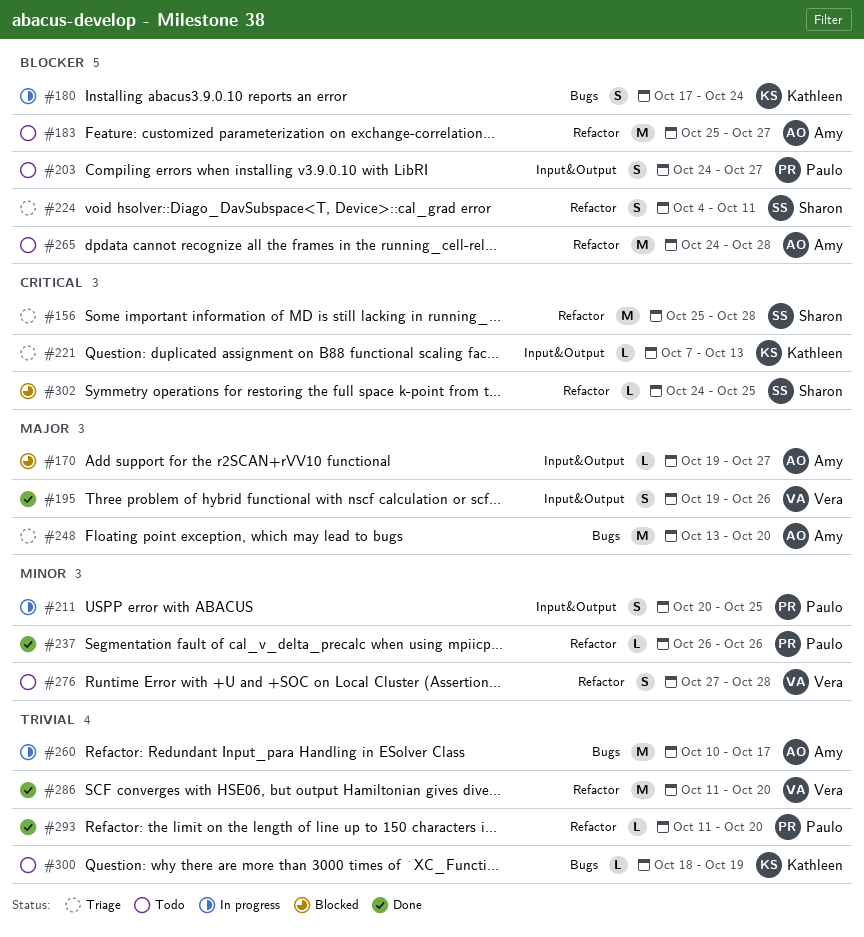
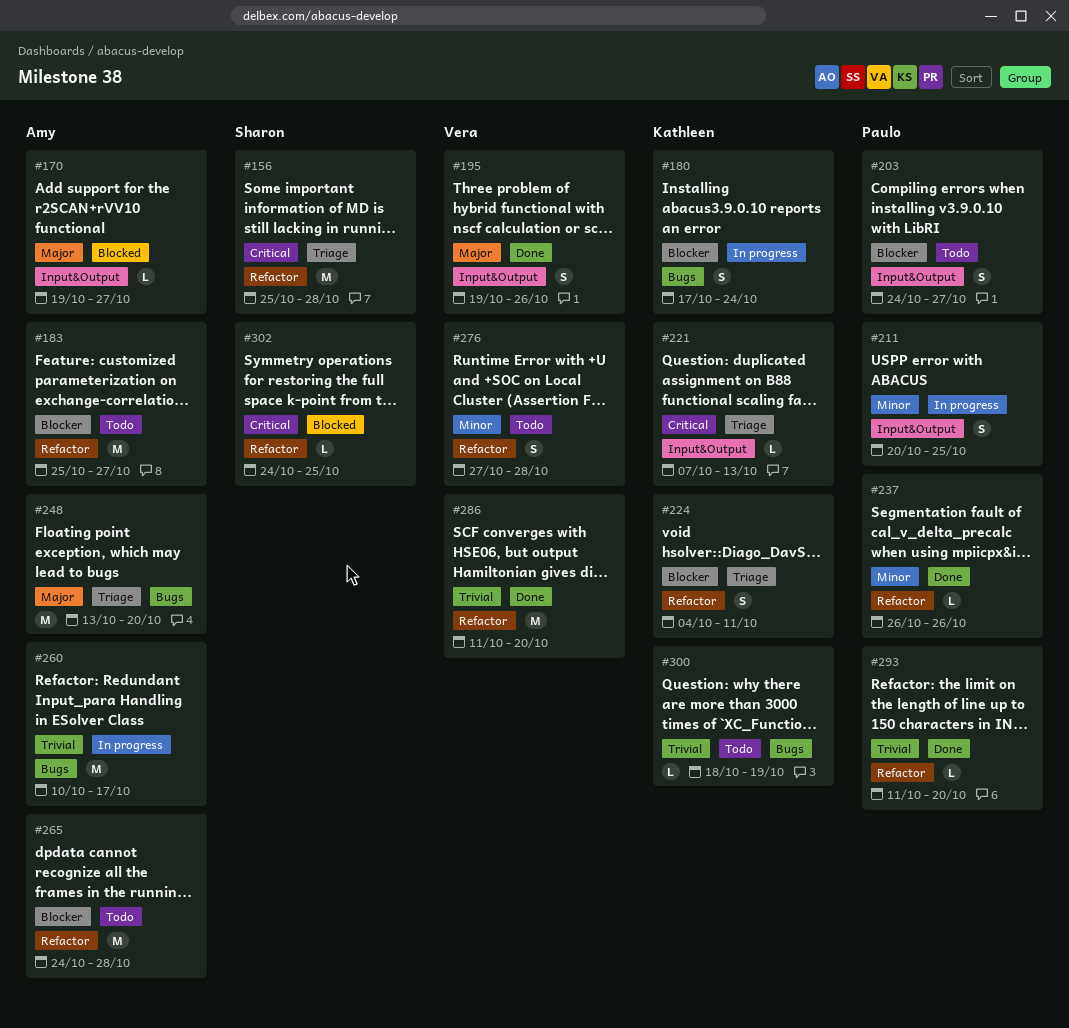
#224, owner: Sharon -> Kathleen

